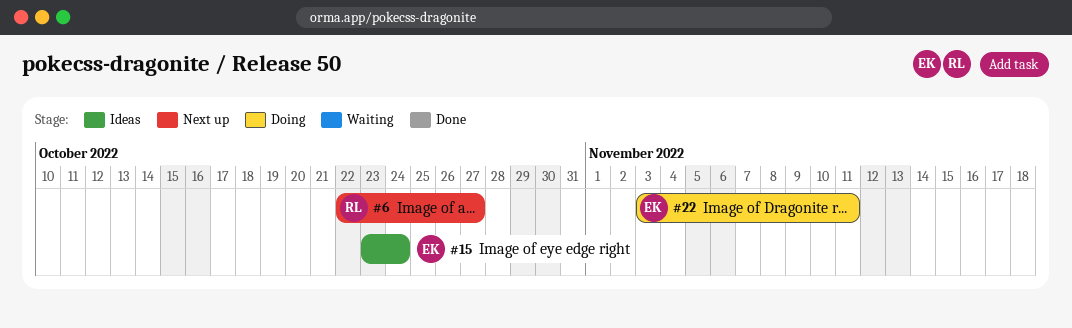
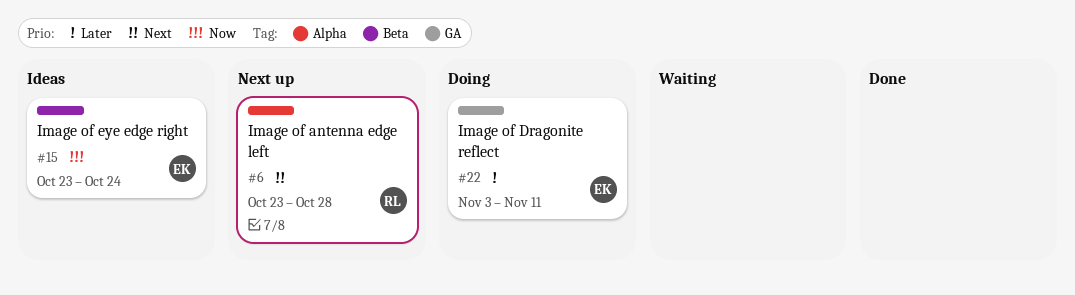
#6, start: Oct 22 -> Oct 23
#6, due: Oct 27 -> Oct 28

